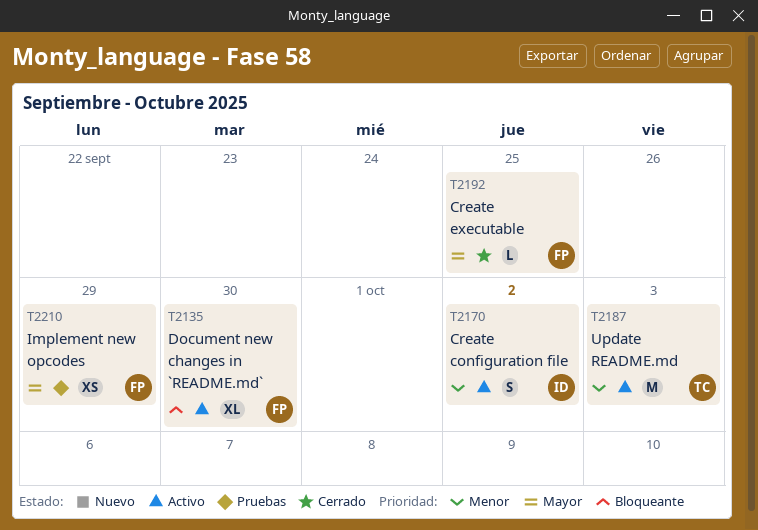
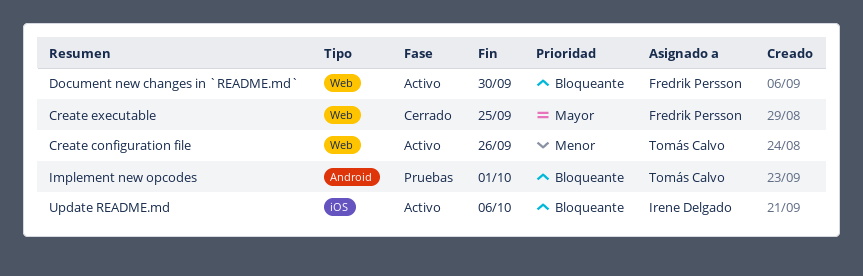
Create configuration file, owner: Irene Delgado -> Tomás Calvo
Create configuration file, due: Oct 2 -> Sep 26
Implement new opcodes, owner: Fredrik Persson -> Tomás Calvo
Implement new opcodes, priority: Mayor -> Bloqueante
Implement new opcodes, due: Sep 29 -> Oct 1
Update README.md, owner: Tomás Calvo -> Irene Delgado
Update README.md, priority: Menor -> Bloqueante
Update README.md, due: Oct 3 -> Oct 6

